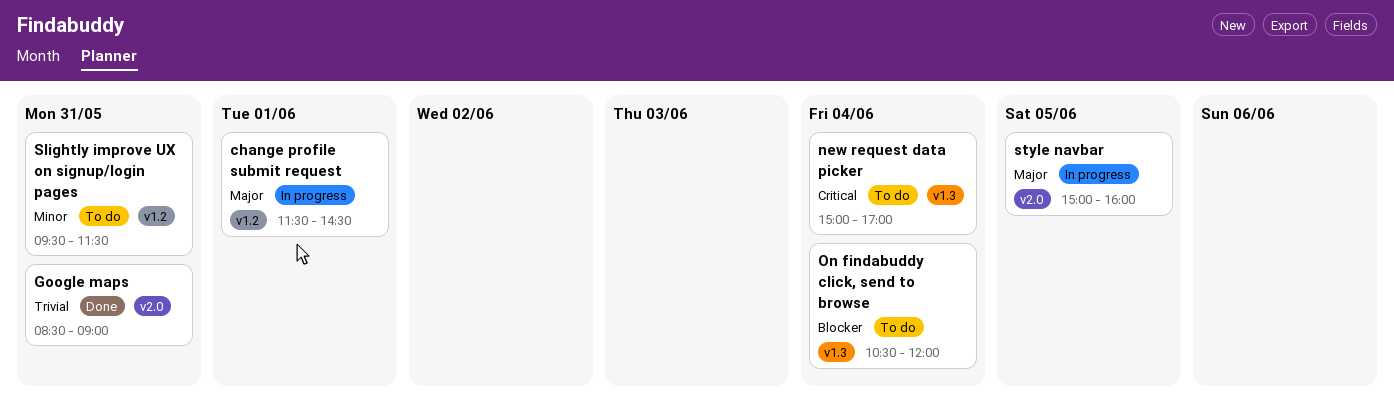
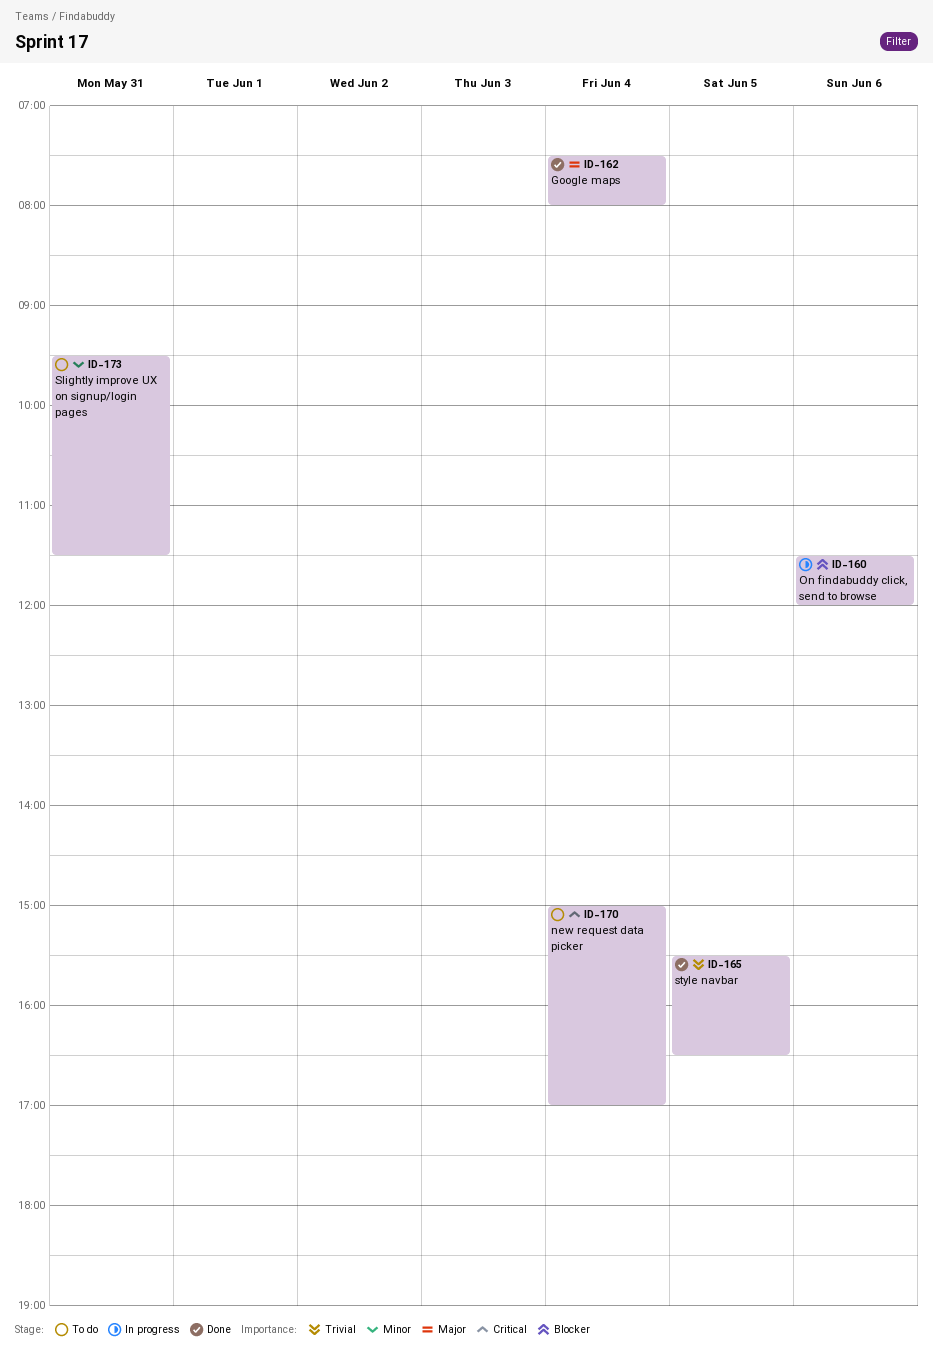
change profile submit request: present -> none
Google maps, priority: Trivial -> Major
Google maps, day: May 31 -> Jun 4
Google maps, begins: 08:30 -> 07:30
Google maps, ends: 09:00 -> 08:00
On findabuddy click, send to browse, status: To do -> In progress
On findabuddy click, send to browse, day: Jun 4 -> Jun 6
On findabuddy click, send to browse, begins: 10:30 -> 11:30
style navbar, status: In progress -> Done
style navbar, priority: Major -> Trivial
style navbar, begins: 15:00 -> 15:30
style navbar, ends: 16:00 -> 16:30

